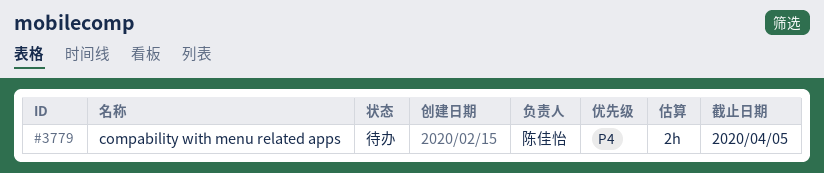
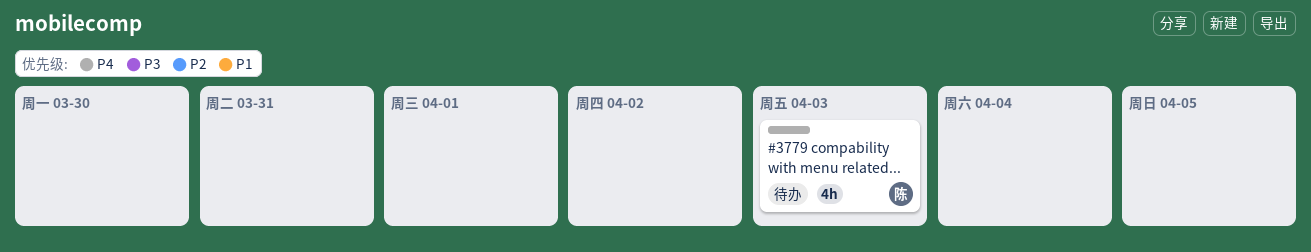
#3779, estimate: 2h -> 4h
#3779, due: Apr 5 -> Apr 3

